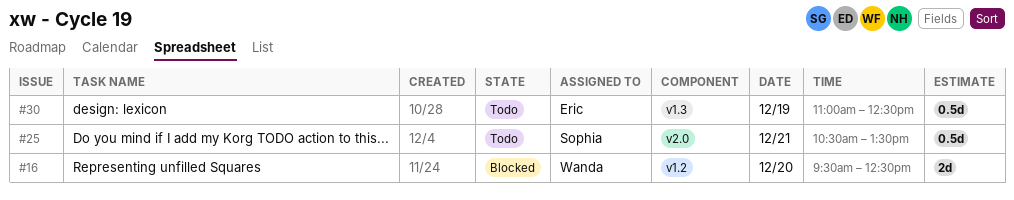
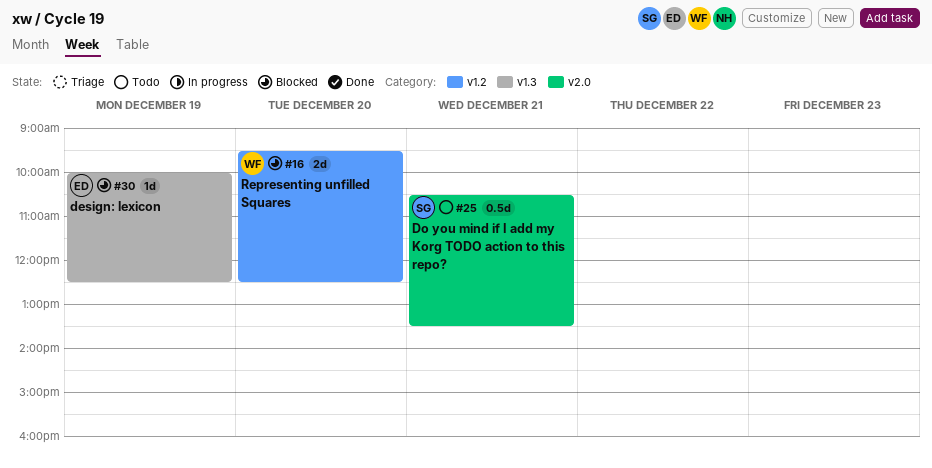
#30, status: Todo -> Blocked
#30, estimate: 0.5d -> 1d
#30, begins: 11:00 -> 10:00

